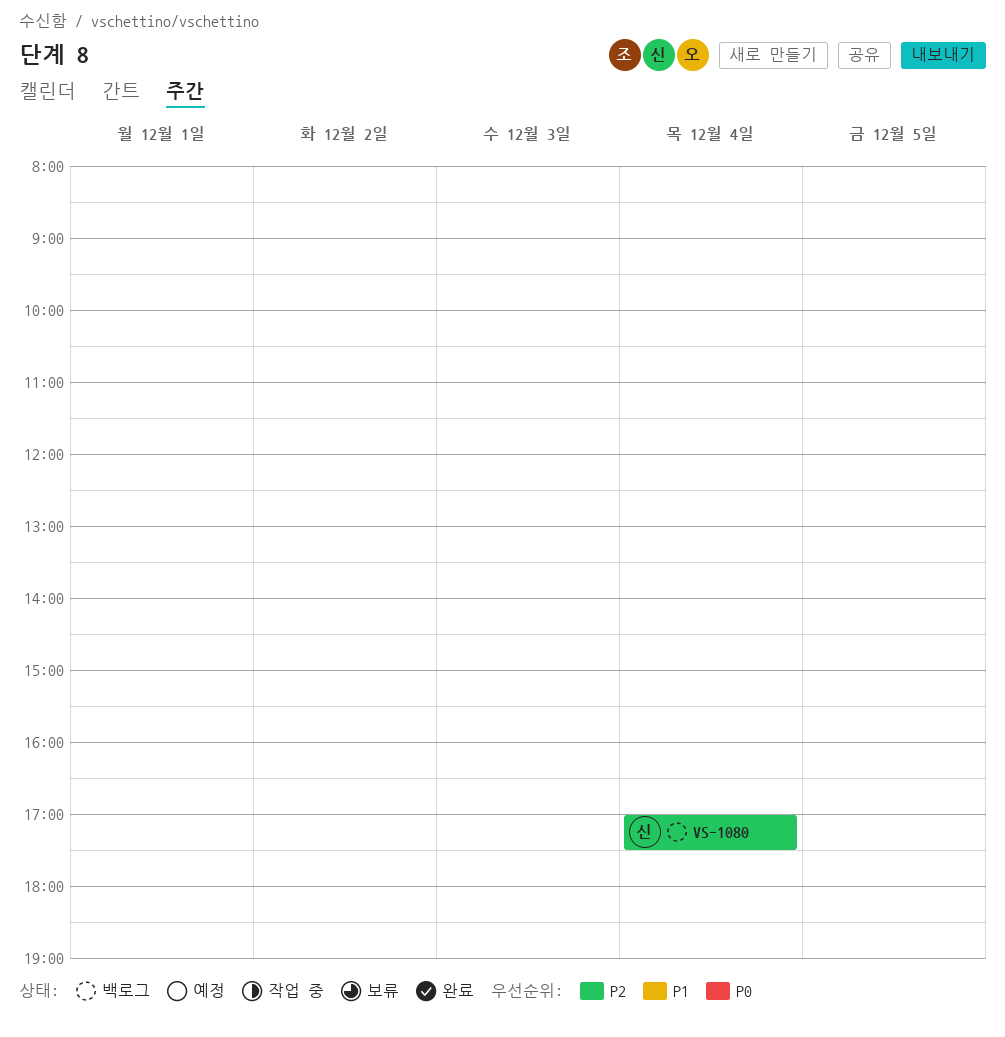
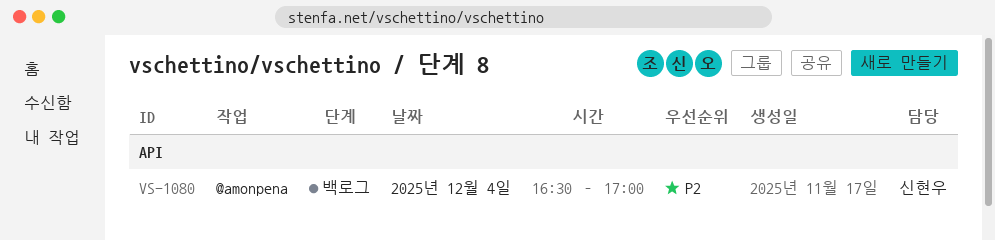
VS-1080, begins: 17:00 -> 16:30
VS-1080, ends: 17:30 -> 17:00

